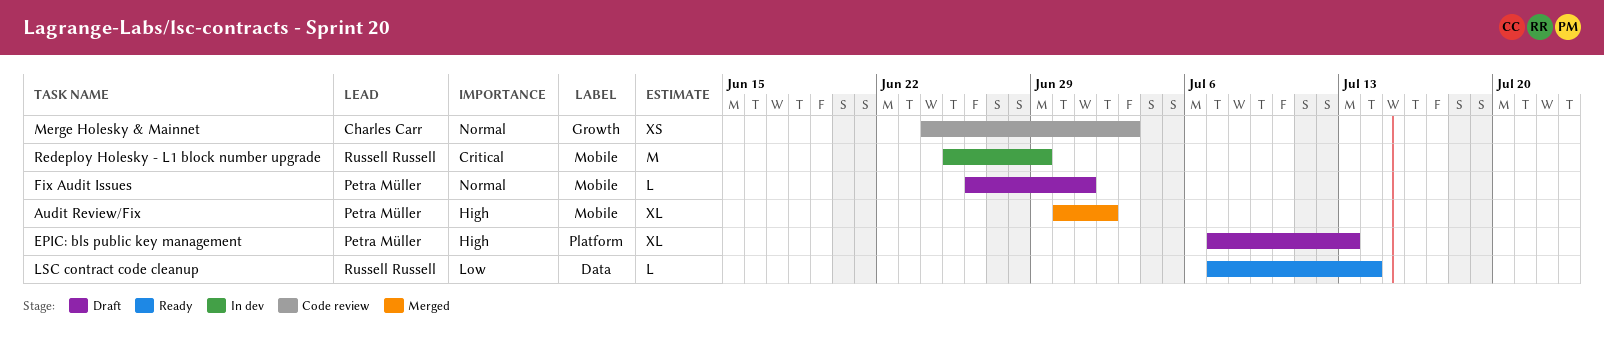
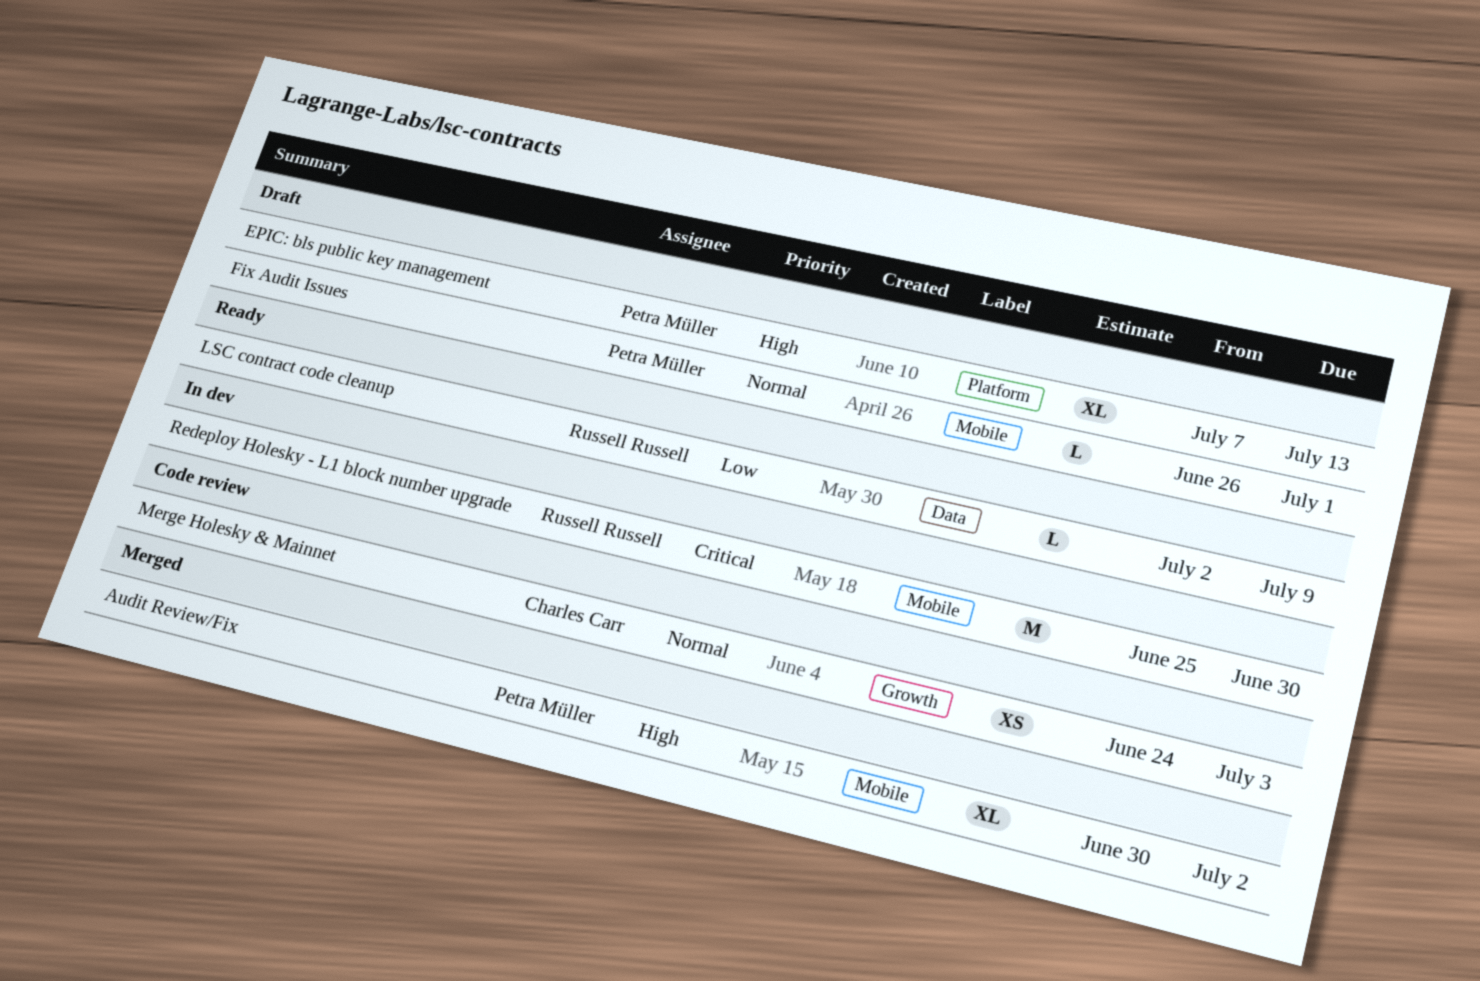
LSC contract code cleanup, start: Jul 7 -> Jul 2
LSC contract code cleanup, due: Jul 14 -> Jul 9
Redeploy Holesky - L1 block number upgrade, due: Jun 29 -> Jun 30

